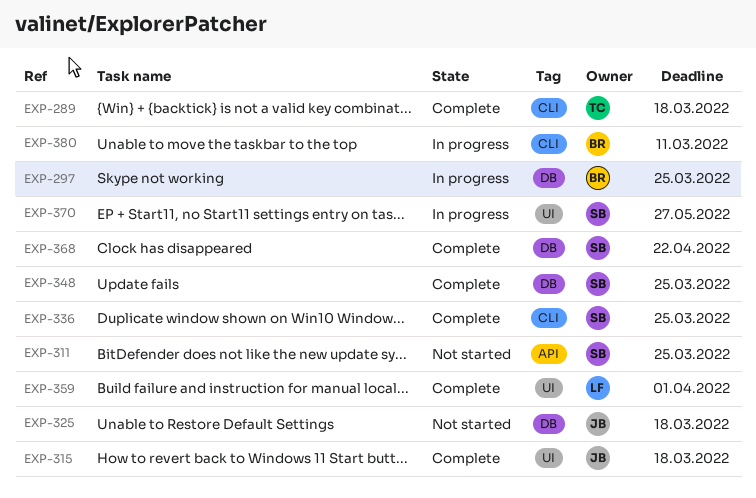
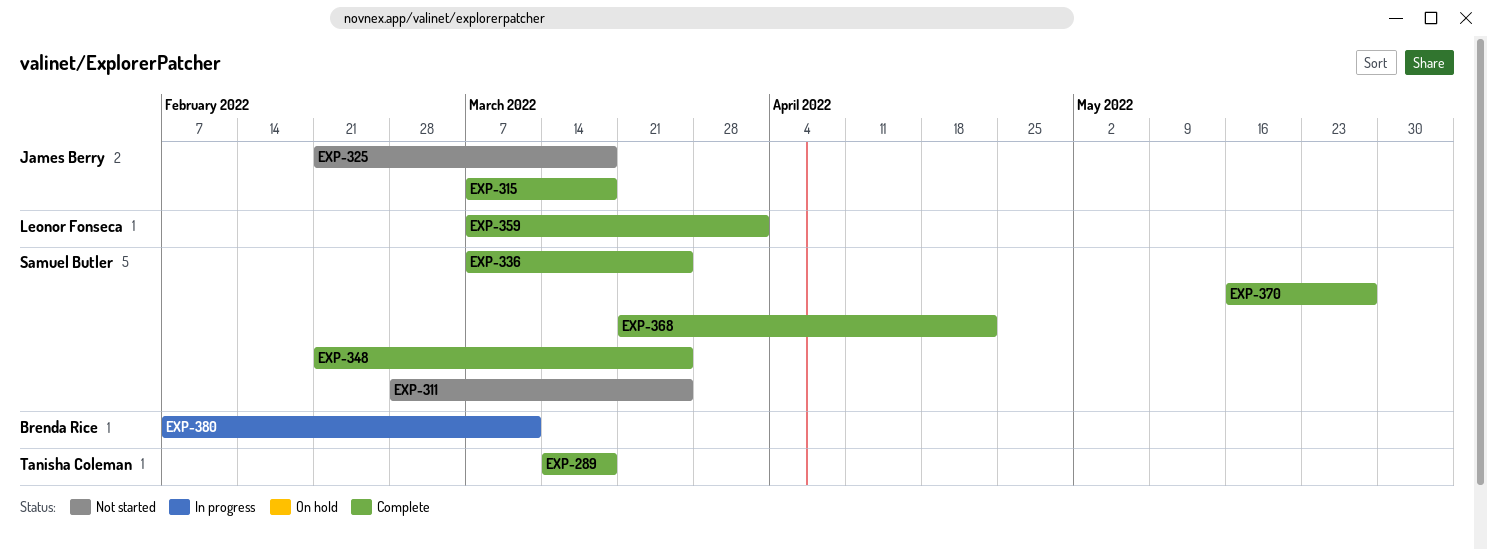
EXP-297: present -> none
EXP-370, status: In progress -> Complete

